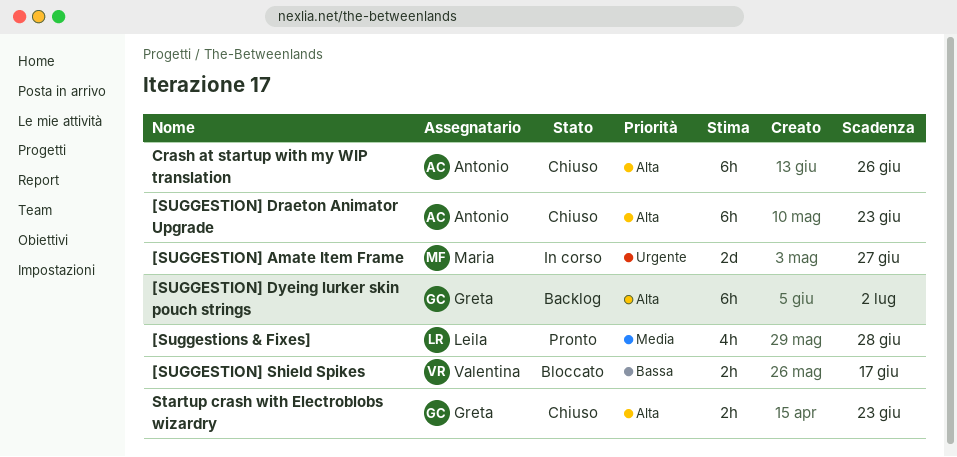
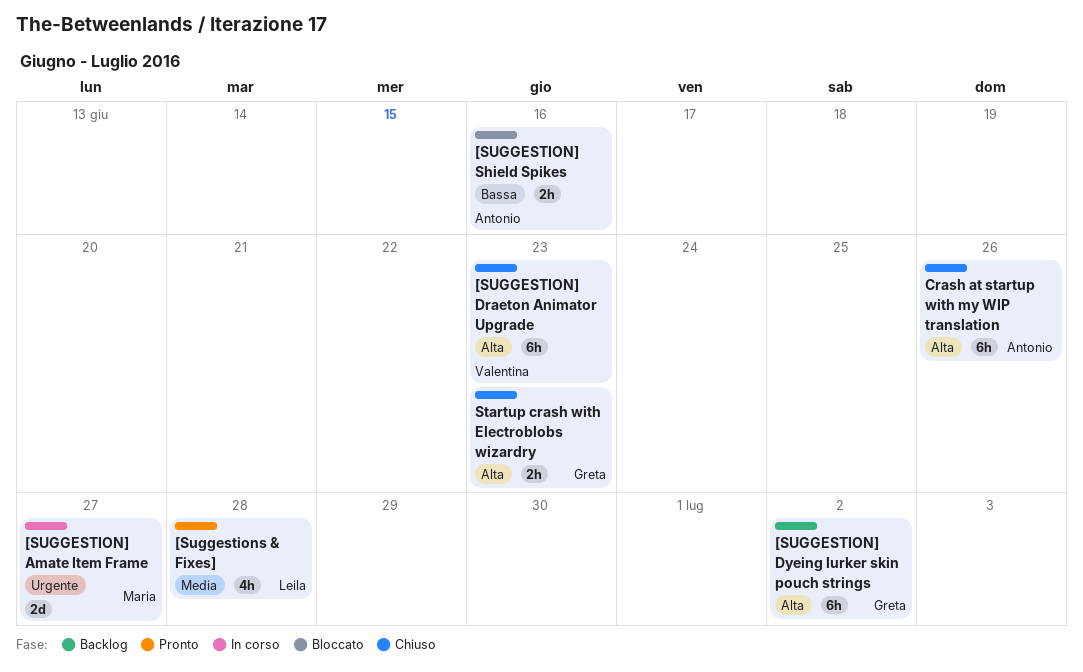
[SUGGESTION] Draeton Animator Upgrade, owner: Antonio -> Valentina
[SUGGESTION] Shield Spikes, owner: Valentina -> Antonio
[SUGGESTION] Shield Spikes, due: Jun 17 -> Jun 16

